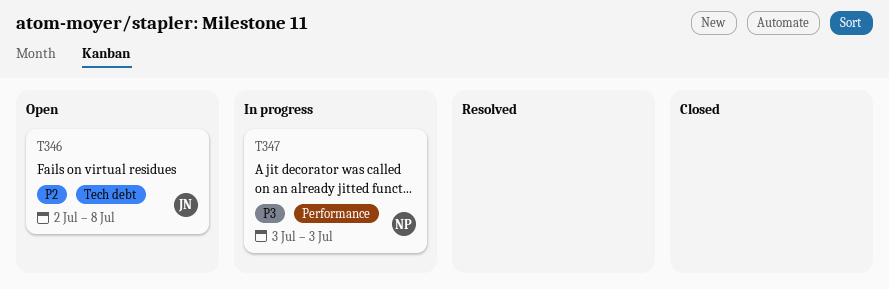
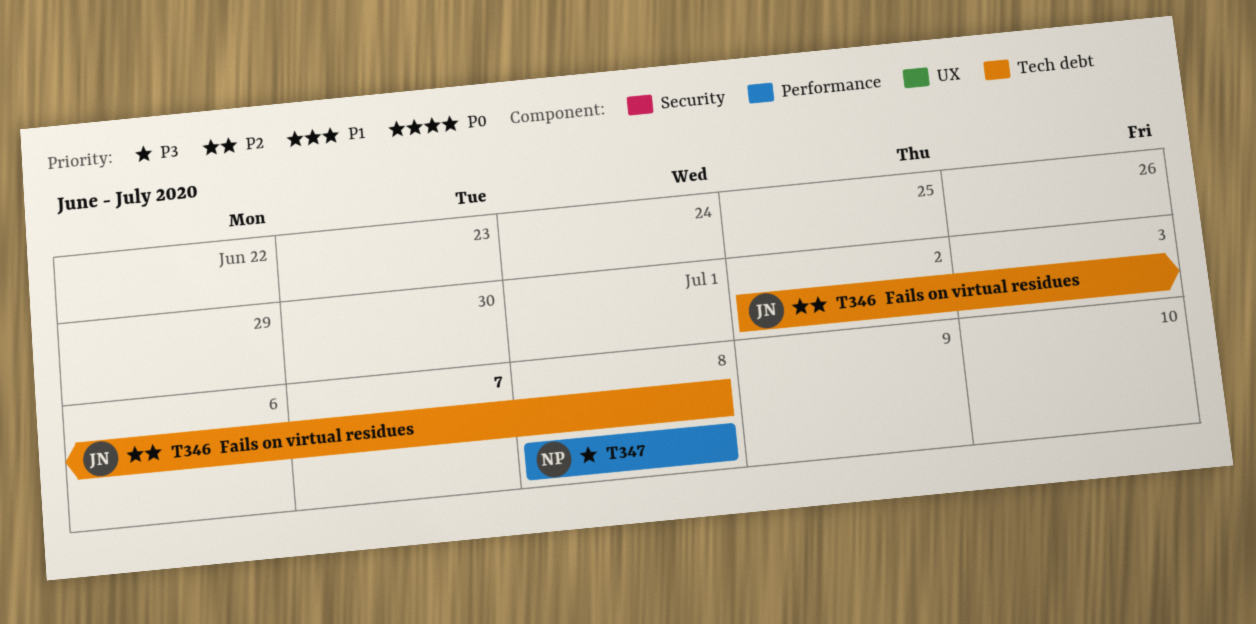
T347, start: Jul 3 -> Jul 8
T347, due: Jul 3 -> Jul 8

